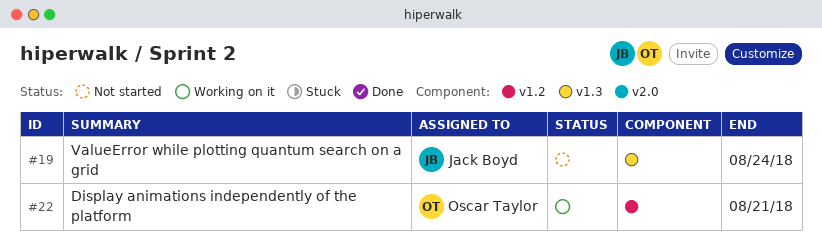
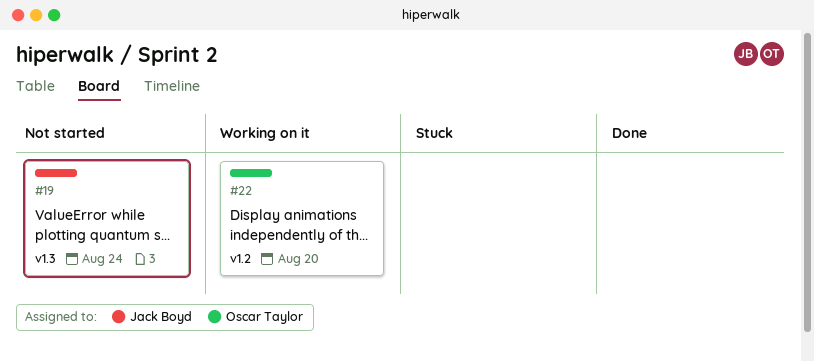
#22, due: Aug 21 -> Aug 20

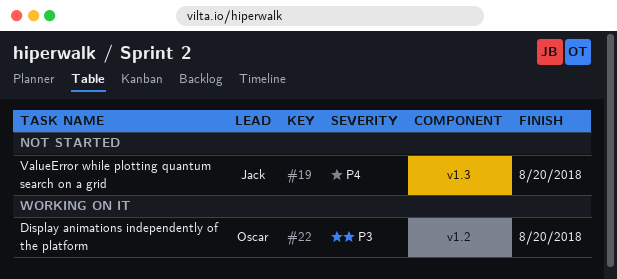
#19, due: Aug 24 -> Aug 20

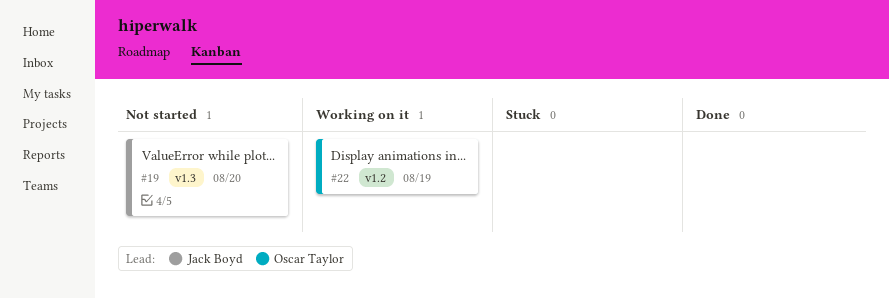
#22, due: Aug 20 -> Aug 19

